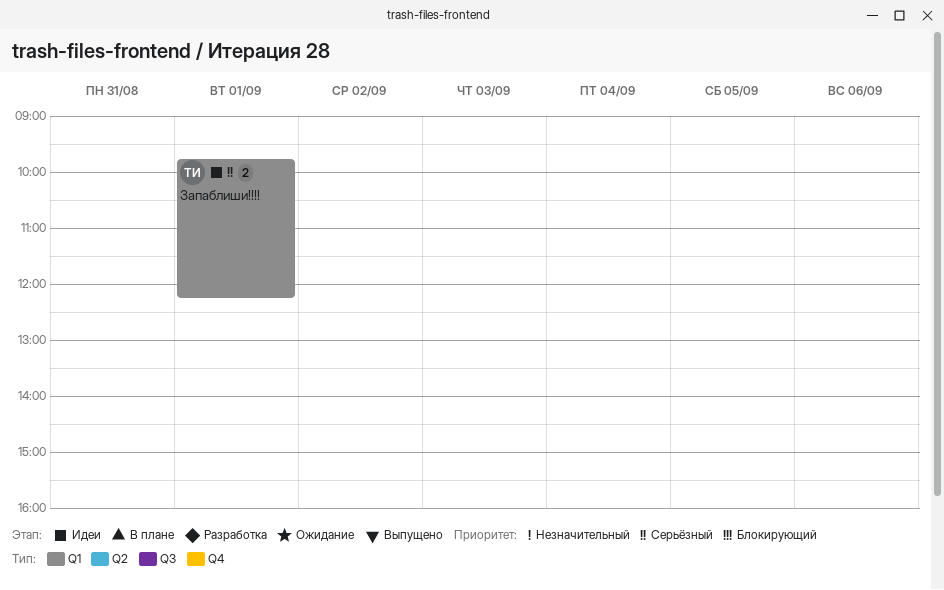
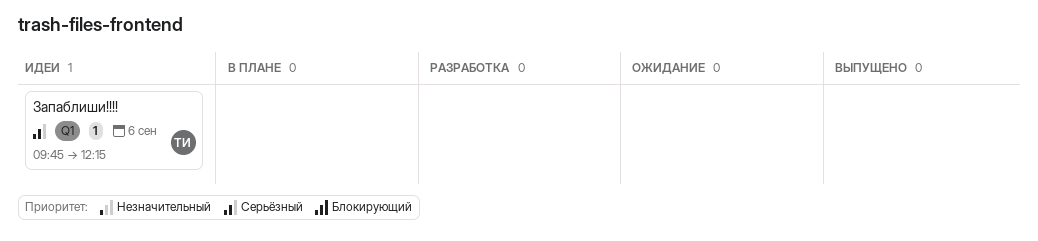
Запаблиши!!!!, estimate: 2 -> 1
Запаблиши!!!!, day: Sep 1 -> Sep 6

